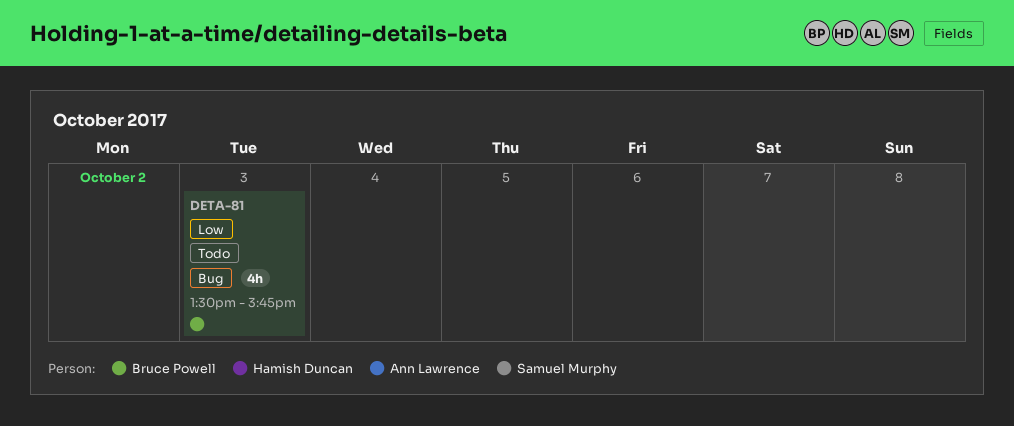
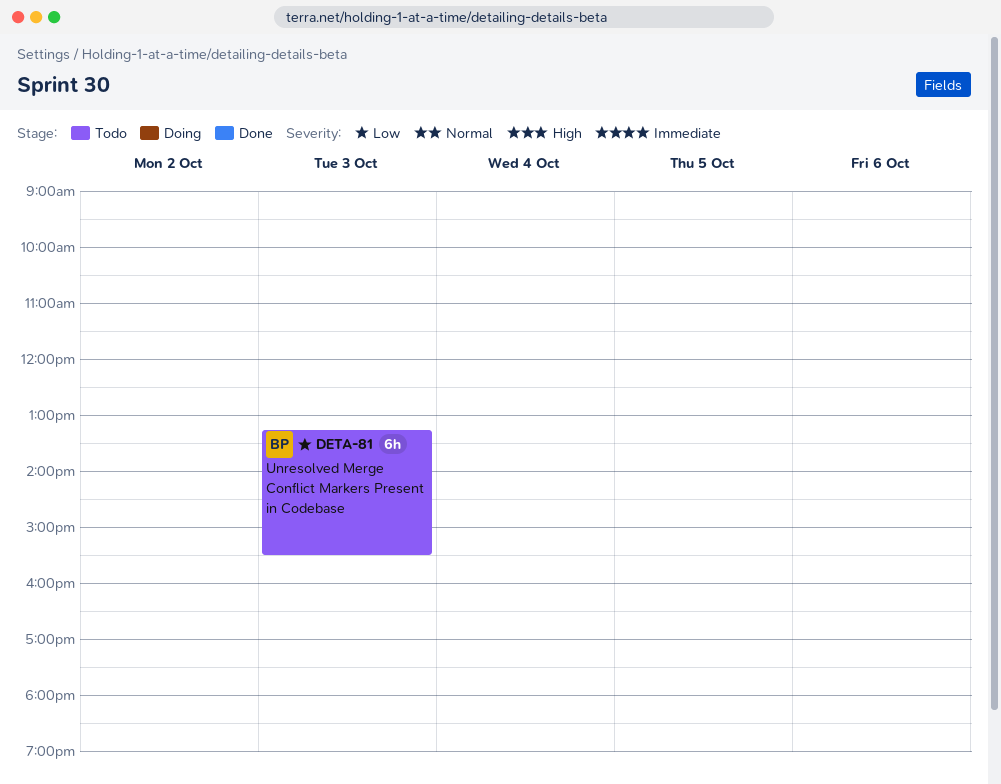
DETA-81, estimate: 4h -> 6h
DETA-81, begins: 13:30 -> 13:15
DETA-81, ends: 15:45 -> 15:30

